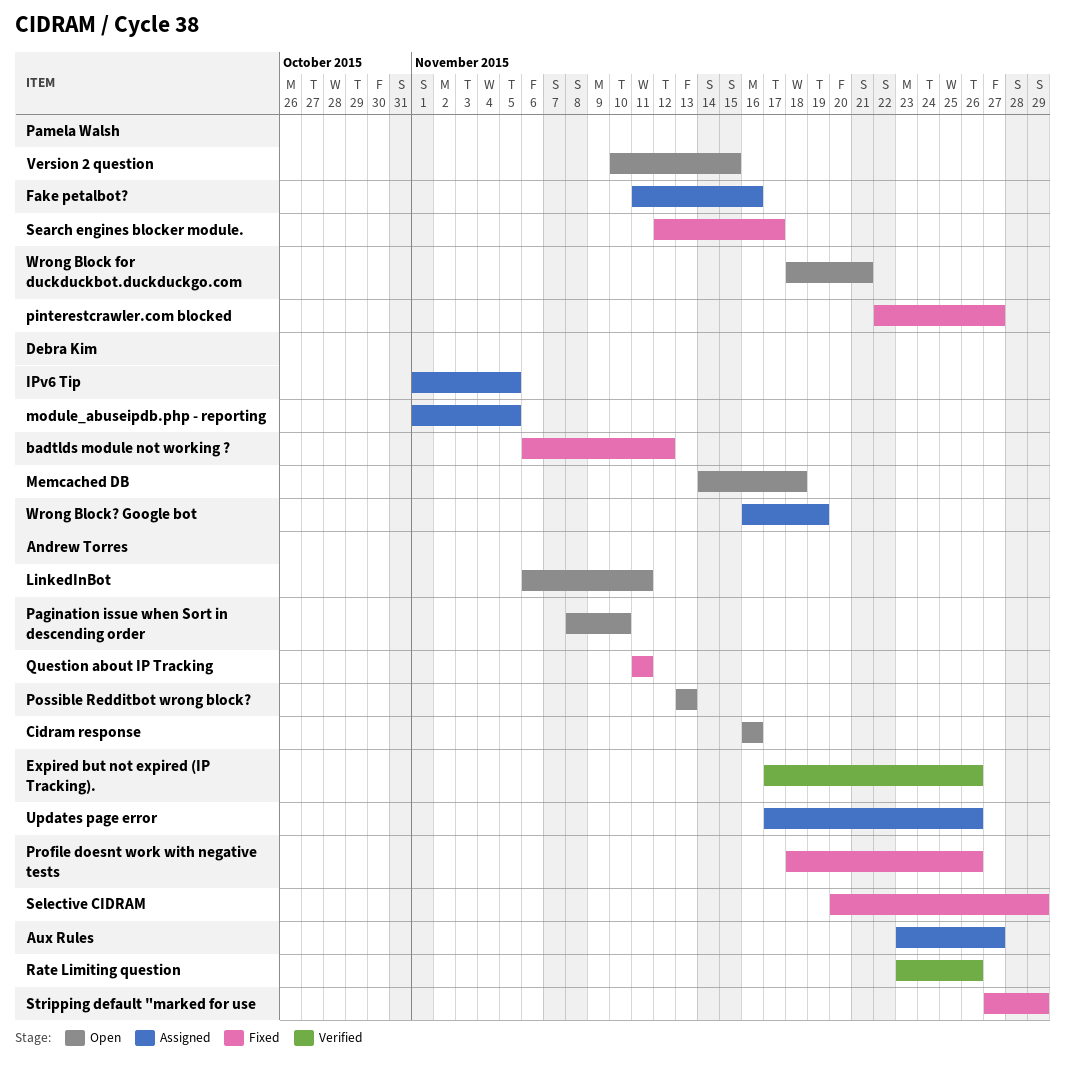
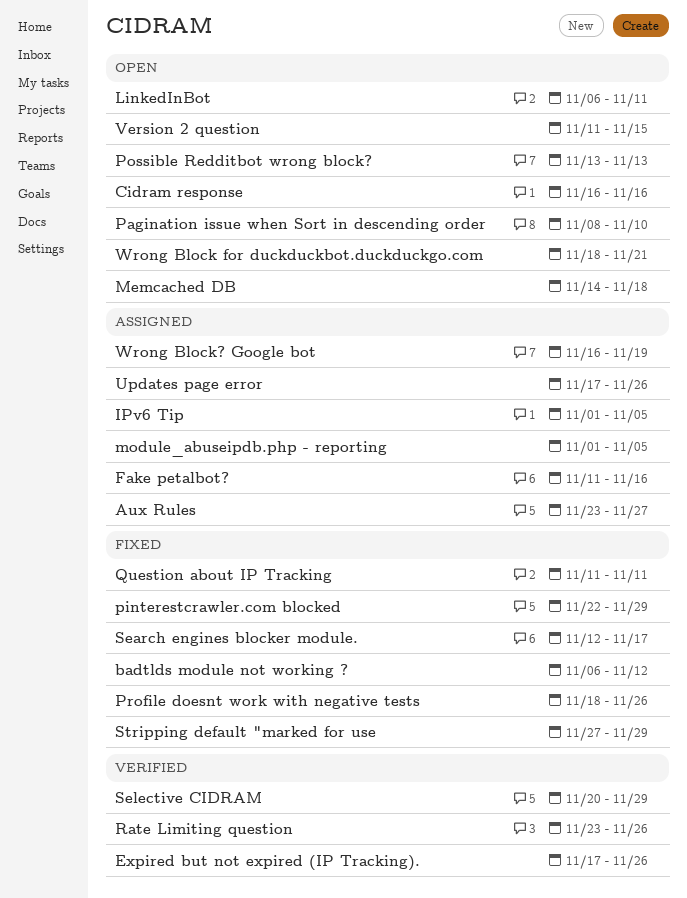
pinterestcrawler.com blocked, due: Nov 27 -> Nov 29
Selective CIDRAM, status: Fixed -> Verified
Version 2 question, start: Nov 10 -> Nov 11

